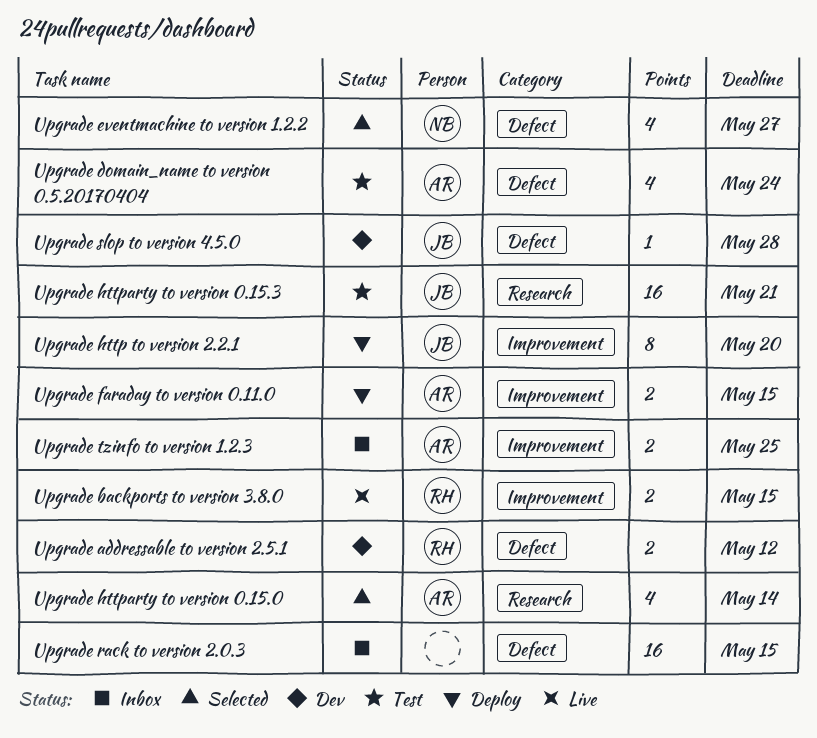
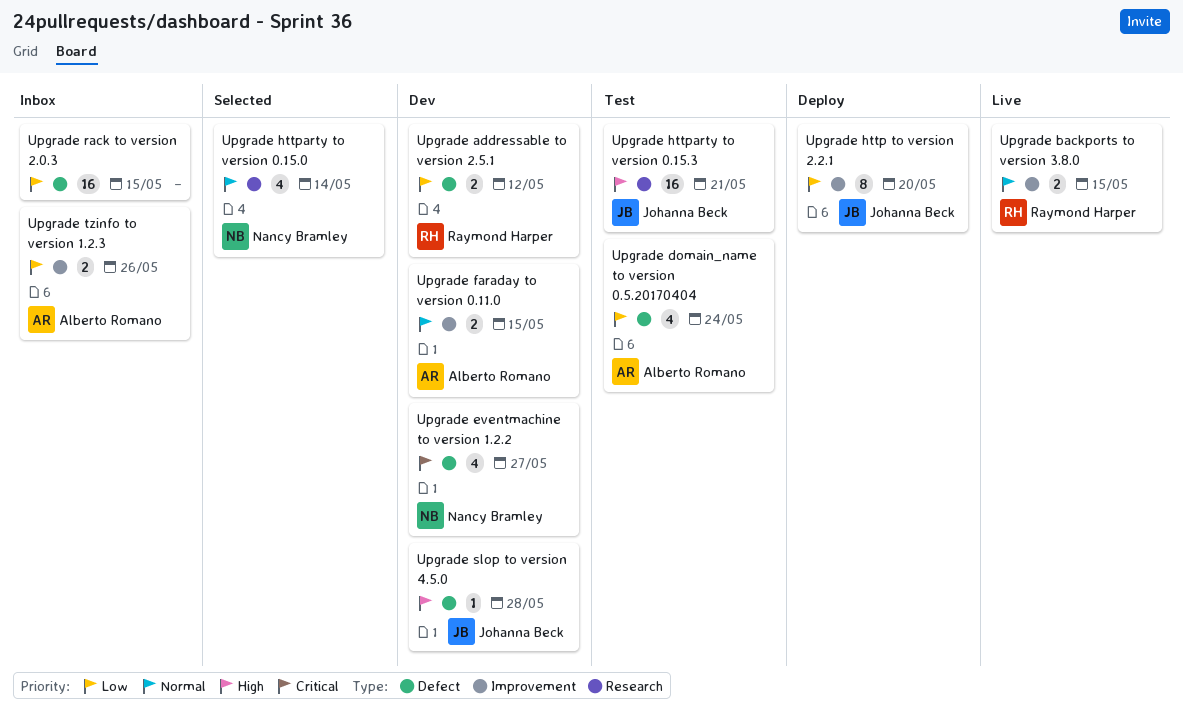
Upgrade eventmachine to version 1.2.2, status: Selected -> Dev
Upgrade faraday to version 0.11.0, status: Deploy -> Dev
Upgrade httparty to version 0.15.0, owner: Alberto Romano -> Nancy Bramley
Upgrade tzinfo to version 1.2.3, due: May 25 -> May 26

